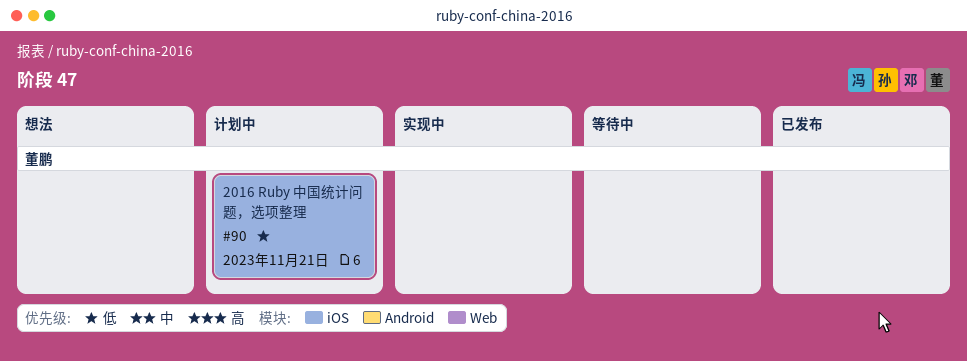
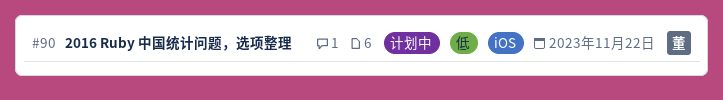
#90, due: Nov 21 -> Nov 22

